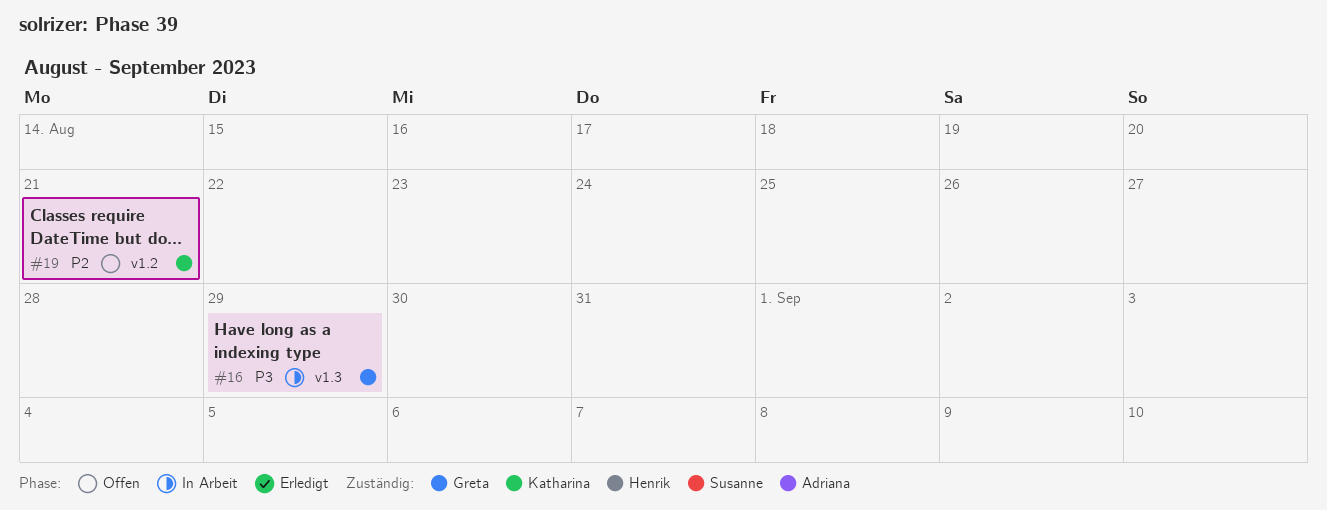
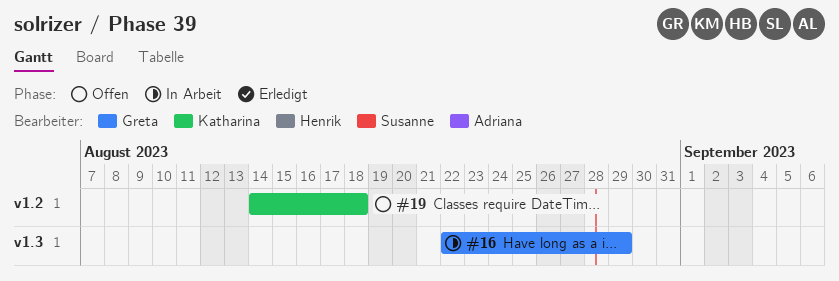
#19, due: Aug 21 -> Aug 18

